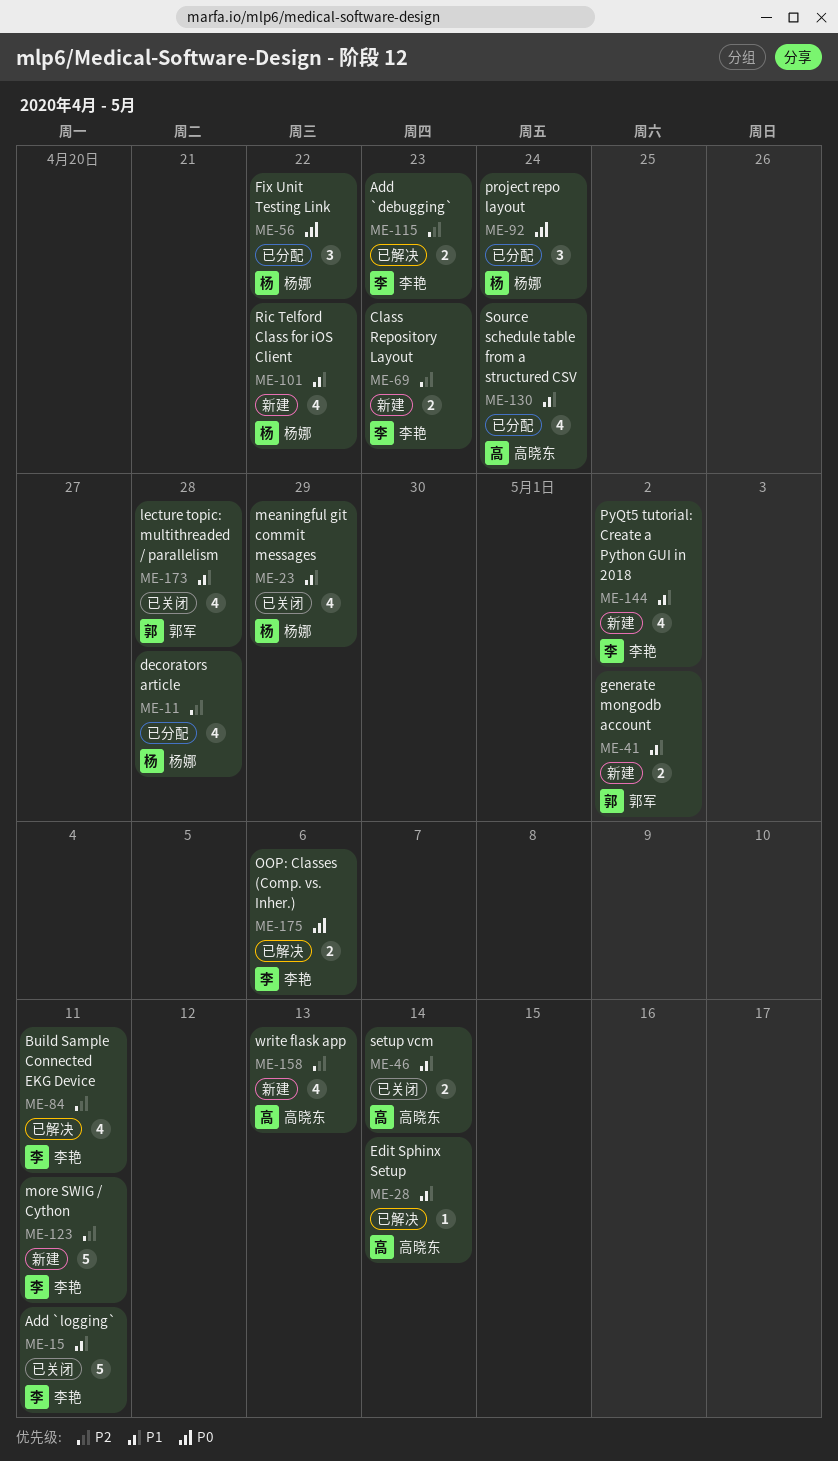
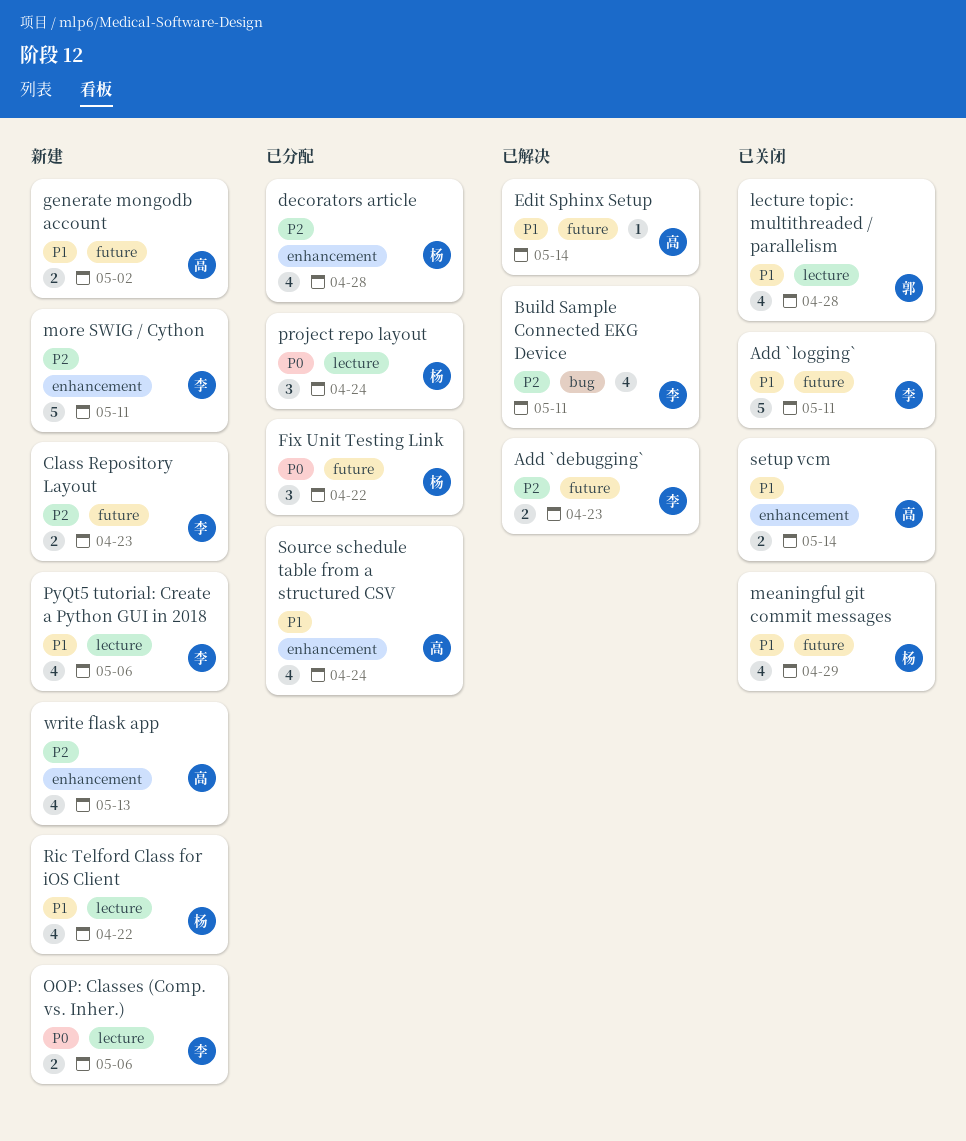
generate mongodb account, owner: 郭军 -> 高晓东
OOP: Classes (Comp. vs. Inher.), status: 已解决 -> 新建
PyQt5 tutorial: Create a Python GUI in 2018, due: May 2 -> May 6

